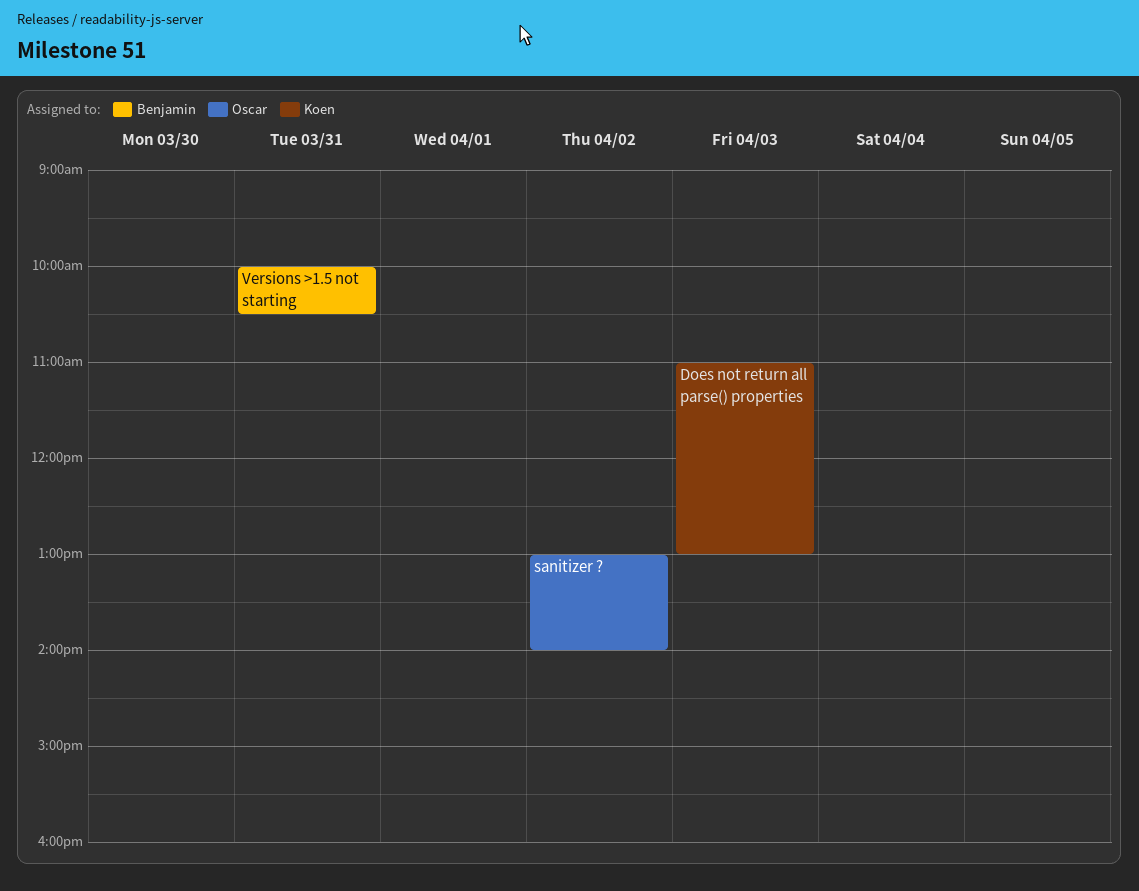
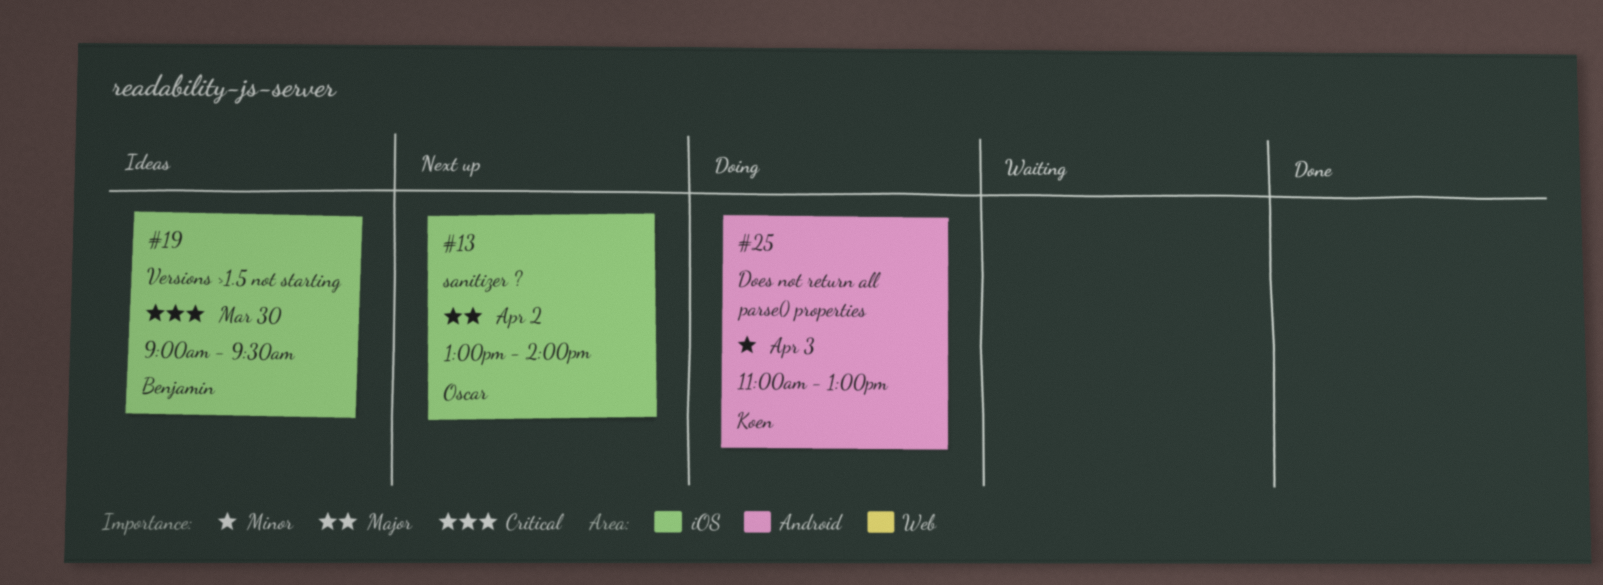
Versions >1.5 not starting, day: Mar 31 -> Mar 30
Versions >1.5 not starting, begins: 10:00 -> 09:00
Versions >1.5 not starting, ends: 10:30 -> 09:30

